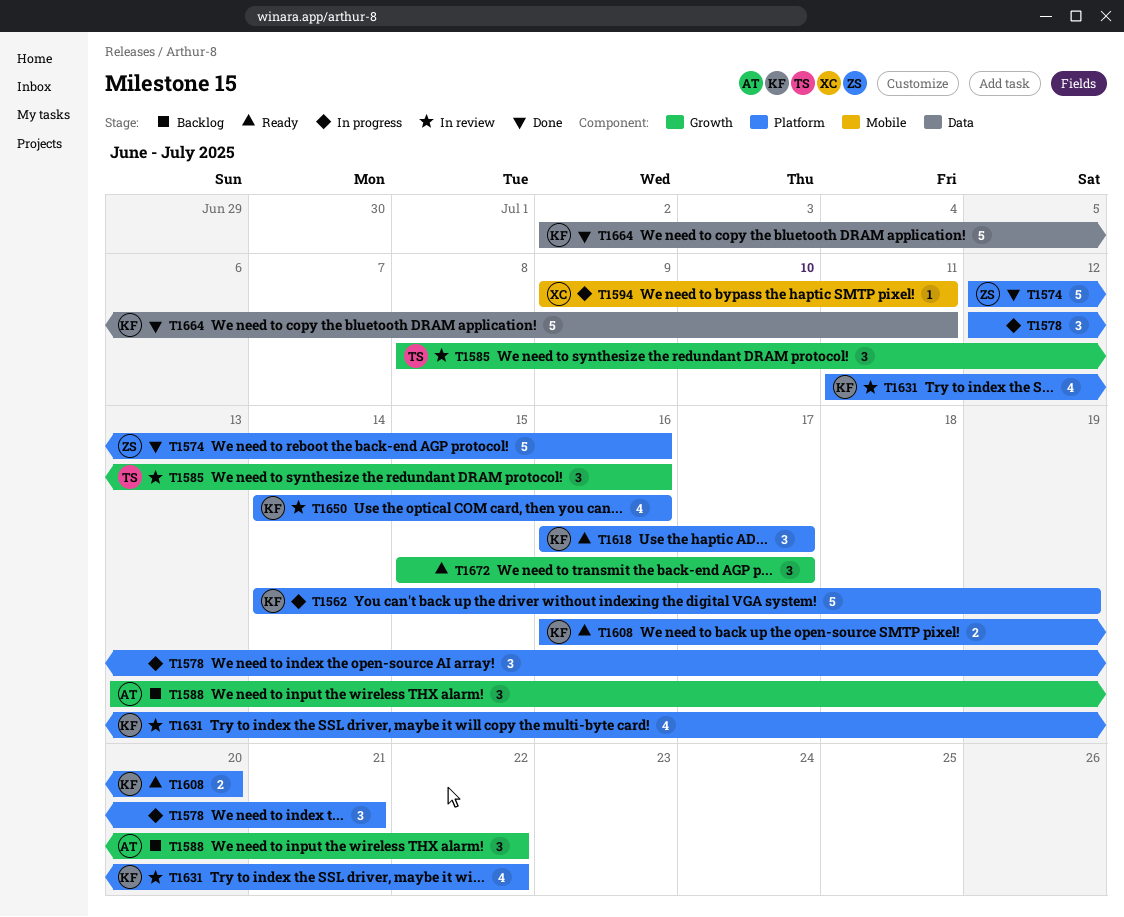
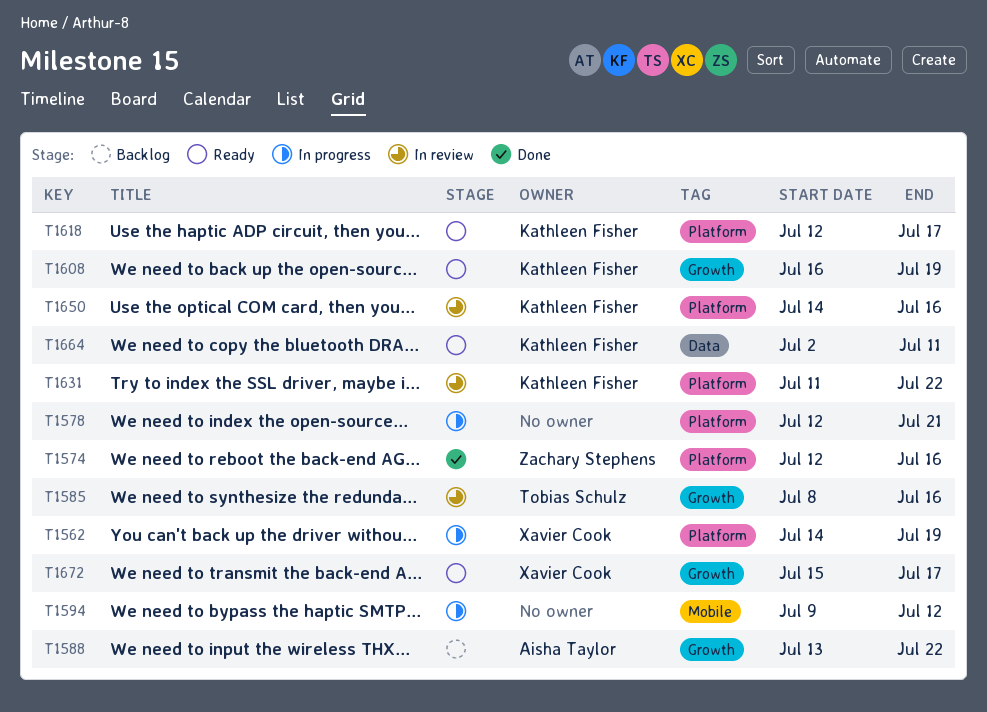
T1562, owner: Kathleen Fisher -> Xavier Cook
T1594, owner: Xavier Cook -> none
T1594, due: Jul 11 -> Jul 12
T1608, label: Platform -> Growth
T1608, due: Jul 20 -> Jul 19
T1618, start: Jul 16 -> Jul 12
T1664, status: Done -> Ready
T1672, owner: none -> Xavier Cook

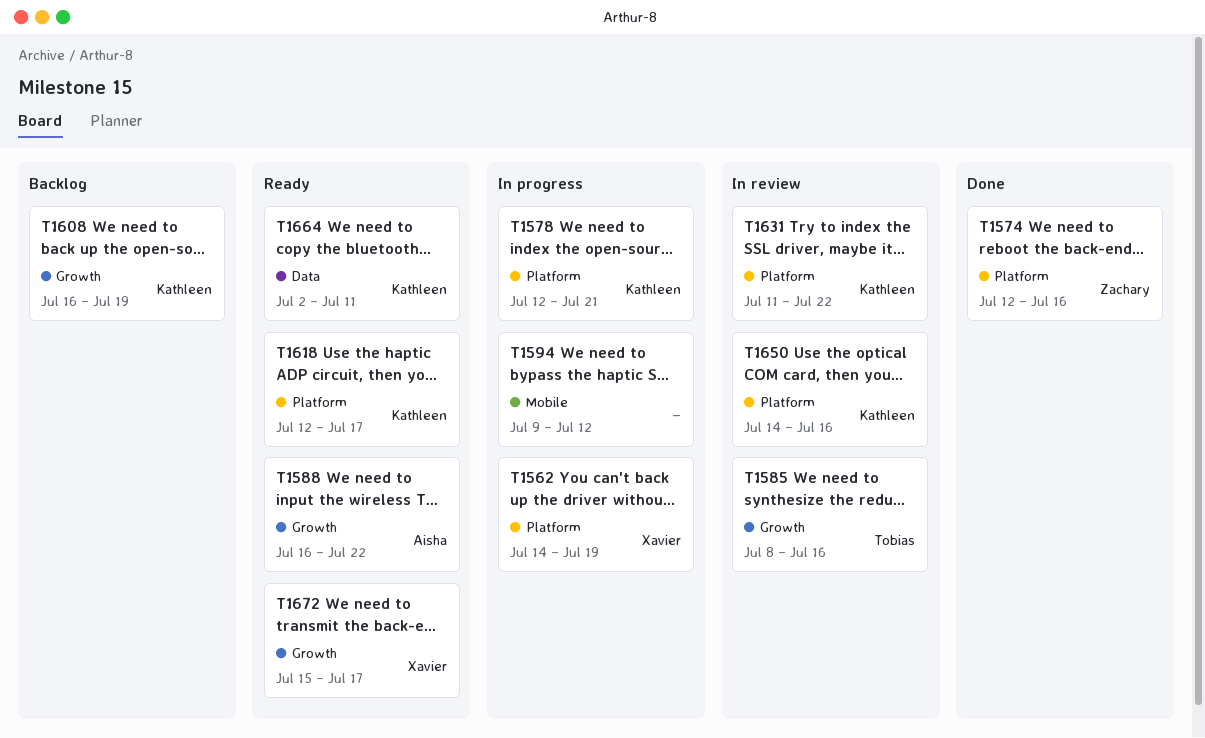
T1578, owner: none -> Kathleen Fisher
T1588, status: Backlog -> Ready
T1588, start: Jul 13 -> Jul 16
T1608, status: Ready -> Backlog

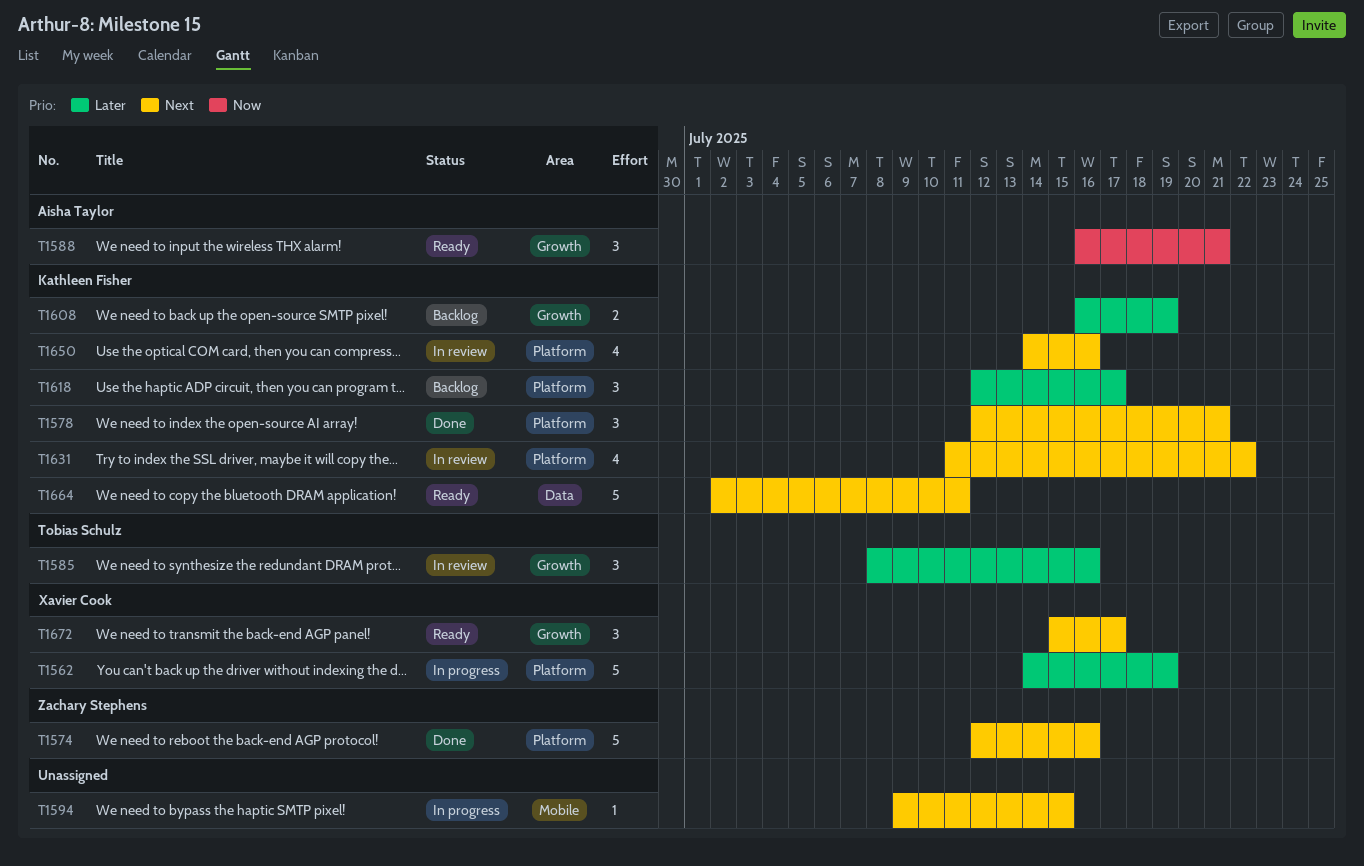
T1578, status: In progress -> Done
T1588, due: Jul 22 -> Jul 21
T1594, due: Jul 12 -> Jul 15
T1618, status: Ready -> Backlog

